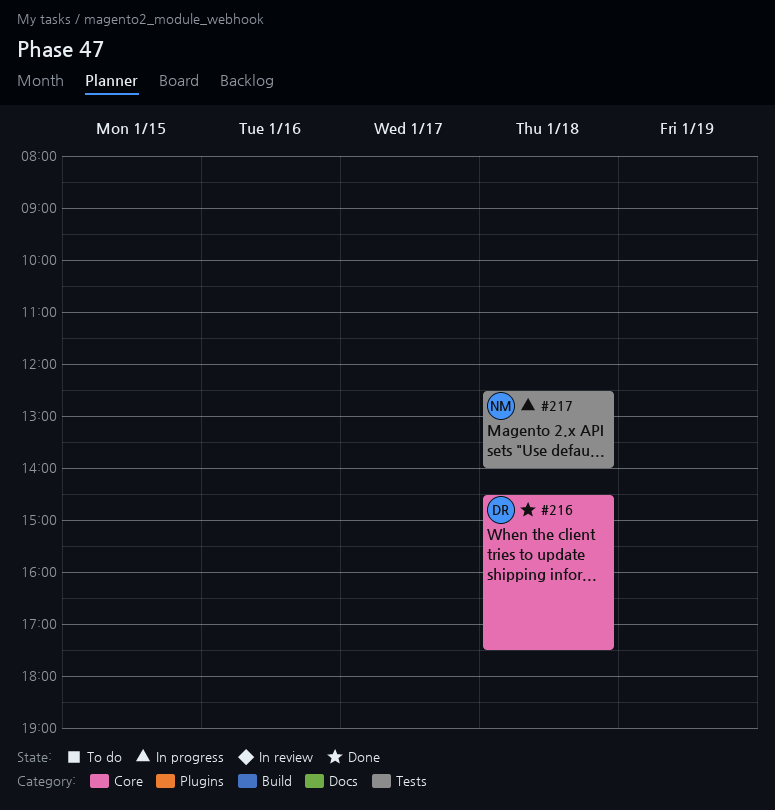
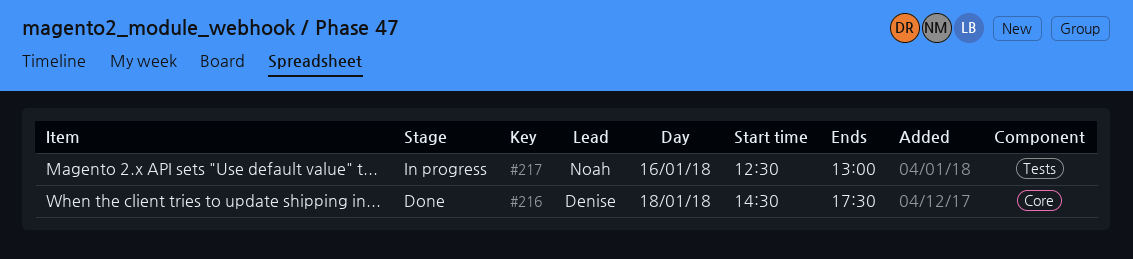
#217, day: Jan 18 -> Jan 16
#217, ends: 14:00 -> 13:00

